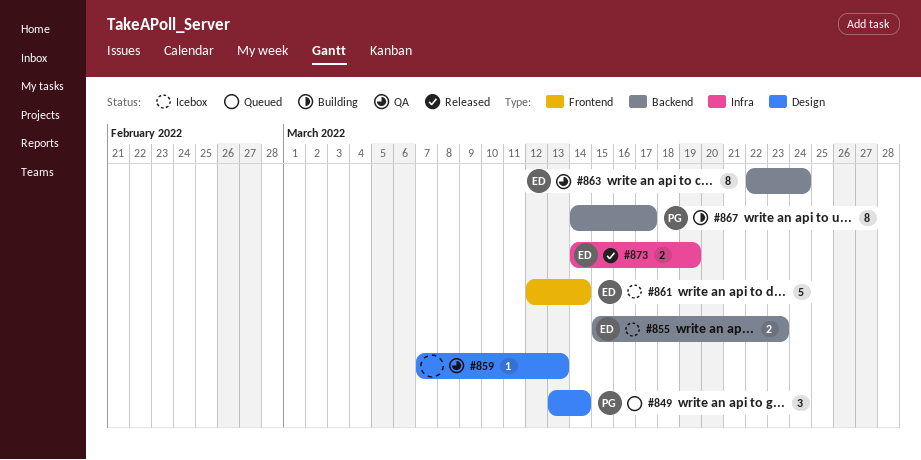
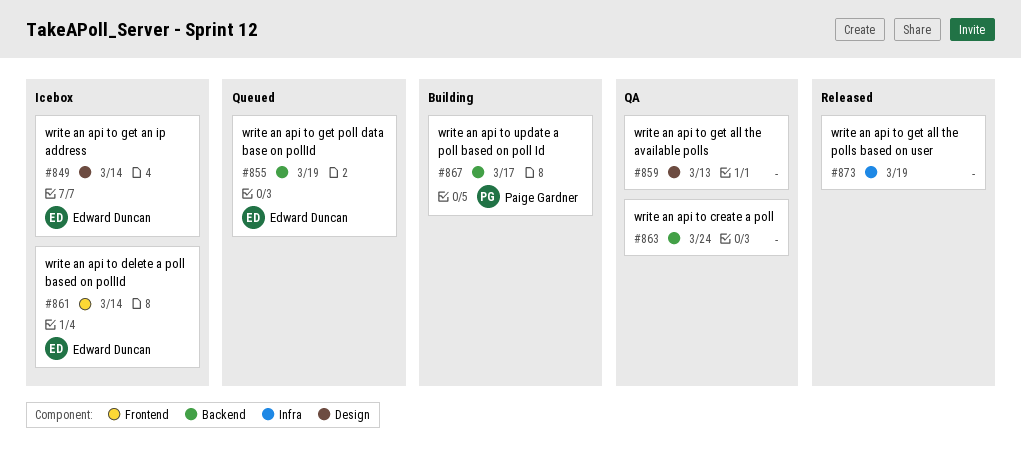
#849, status: Queued -> Icebox
#849, owner: Paige Gardner -> Edward Duncan
#855, status: Icebox -> Queued
#855, due: Mar 23 -> Mar 19
#863, owner: Edward Duncan -> none
#873, owner: Edward Duncan -> none

